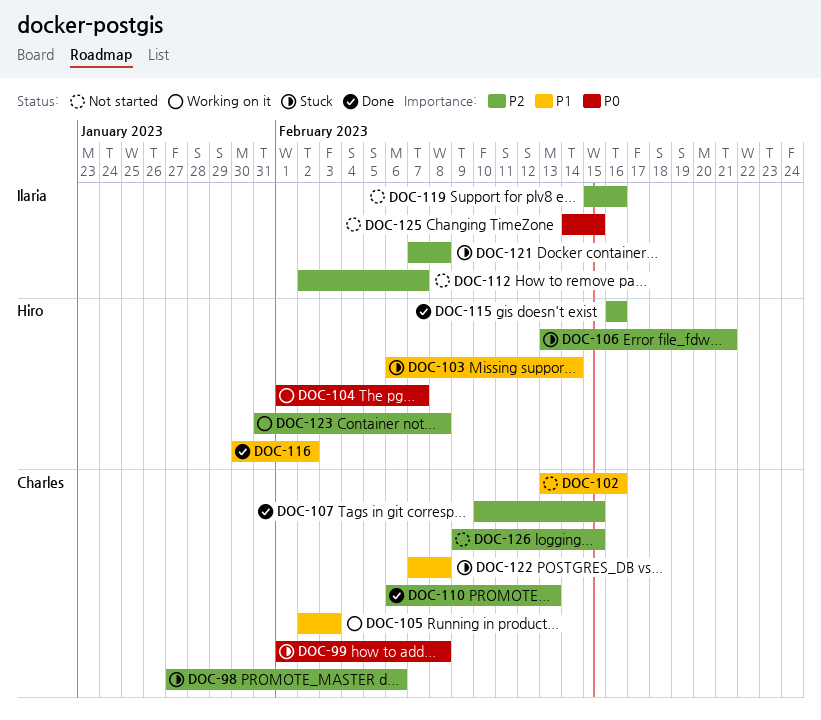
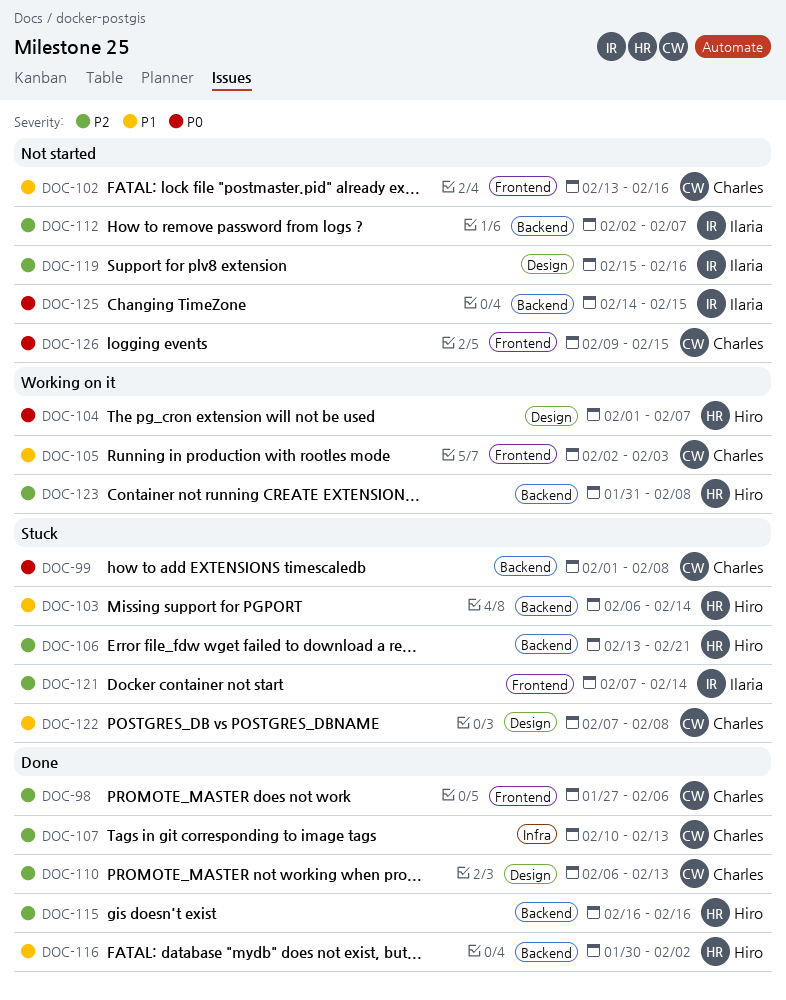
DOC-98, status: Stuck -> Done
DOC-107, due: Feb 15 -> Feb 13
DOC-121, due: Feb 8 -> Feb 14
DOC-126, priority: P2 -> P0

